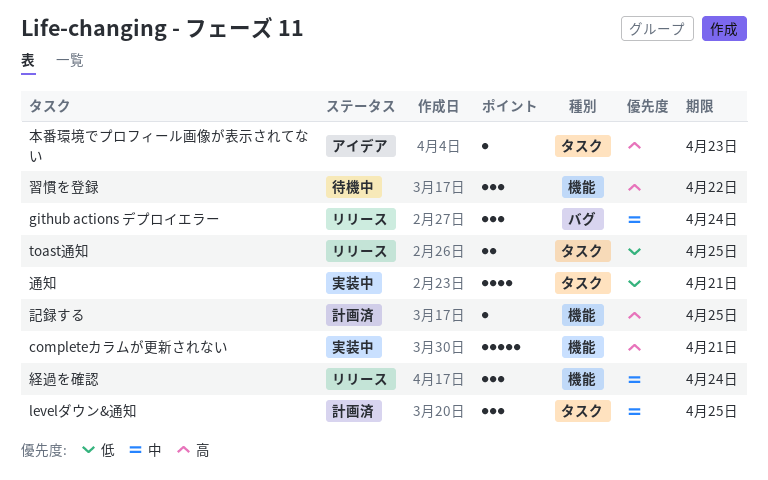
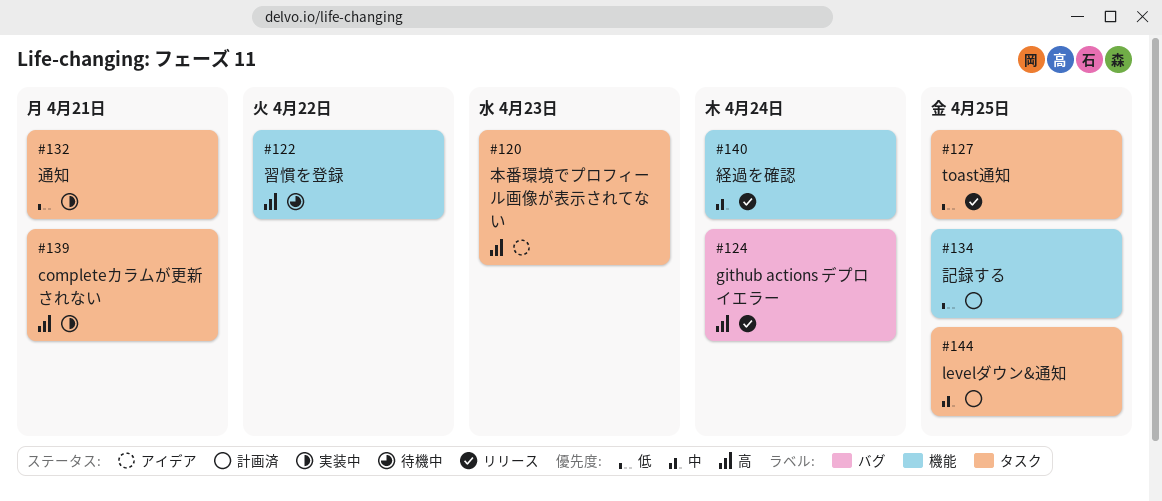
completeカラムが更新されない, label: 機能 -> タスク
github actions デプロイエラー, priority: 中 -> 高
記録する, priority: 高 -> 低

